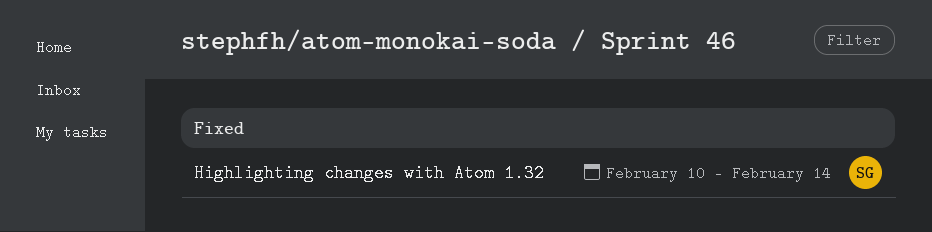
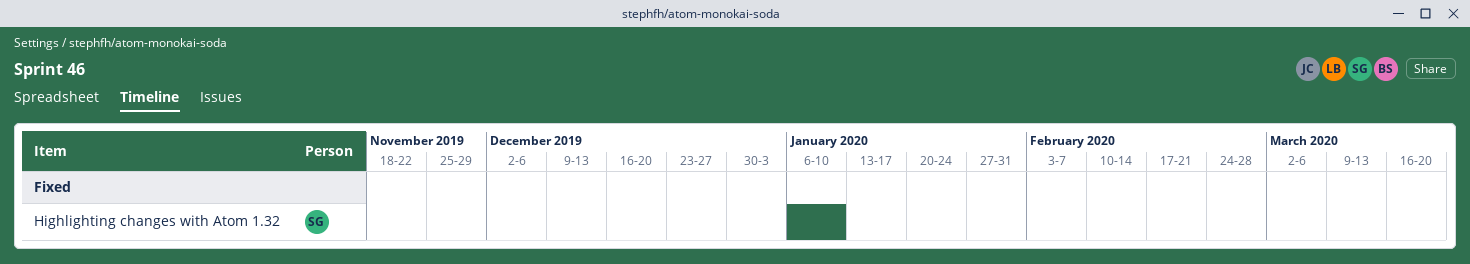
Highlighting changes with Atom 1.32, start: Feb 10 -> Jan 6
Highlighting changes with Atom 1.32, due: Feb 14 -> Jan 10

